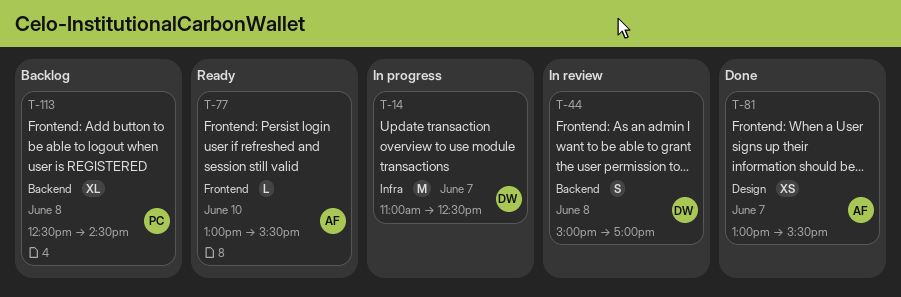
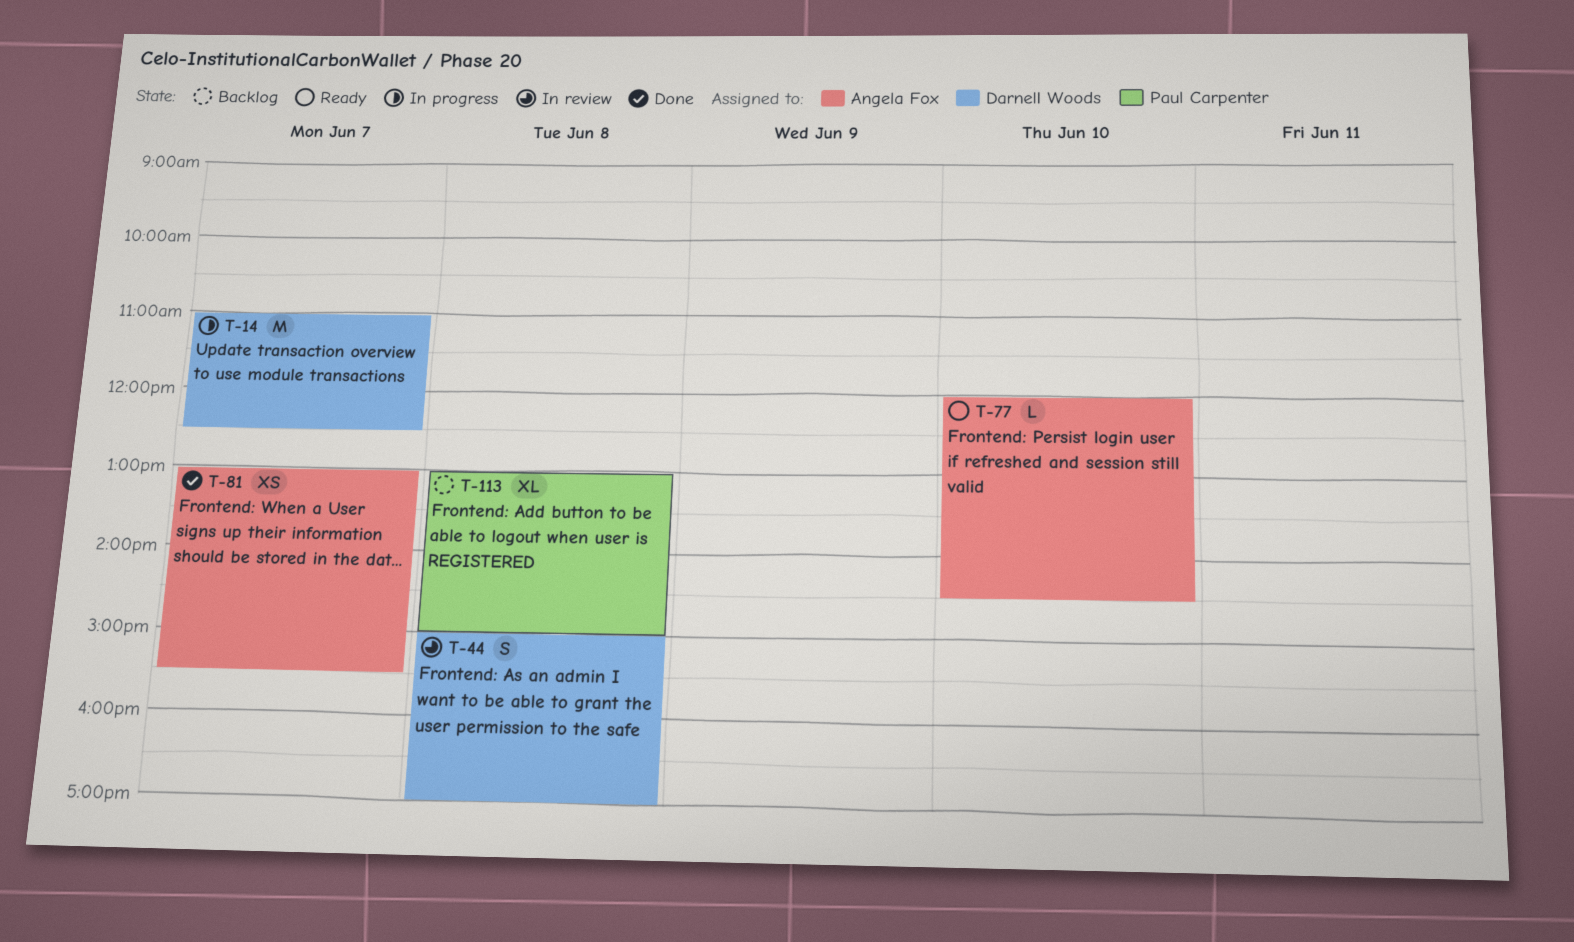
T-77, begins: 13:00 -> 12:00
T-77, ends: 15:30 -> 14:30
T-113, begins: 12:30 -> 13:00
T-113, ends: 14:30 -> 15:00

